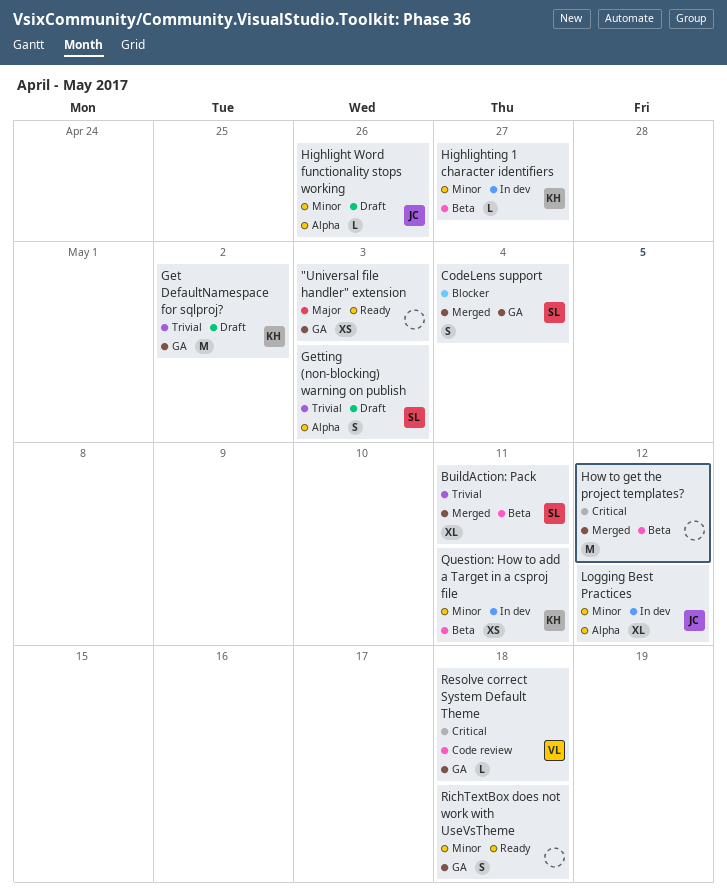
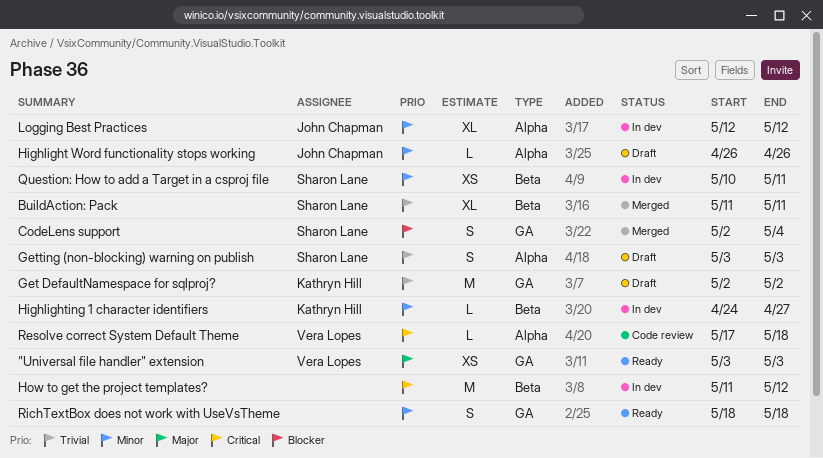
"Universal file handler" extension, owner: none -> Vera Lopes
How to get the project templates?, status: Merged -> In dev
Question: How to add a Target in a csproj file, owner: Kathryn Hill -> Sharon Lane
Resolve correct System Default Theme, label: GA -> Alpha

